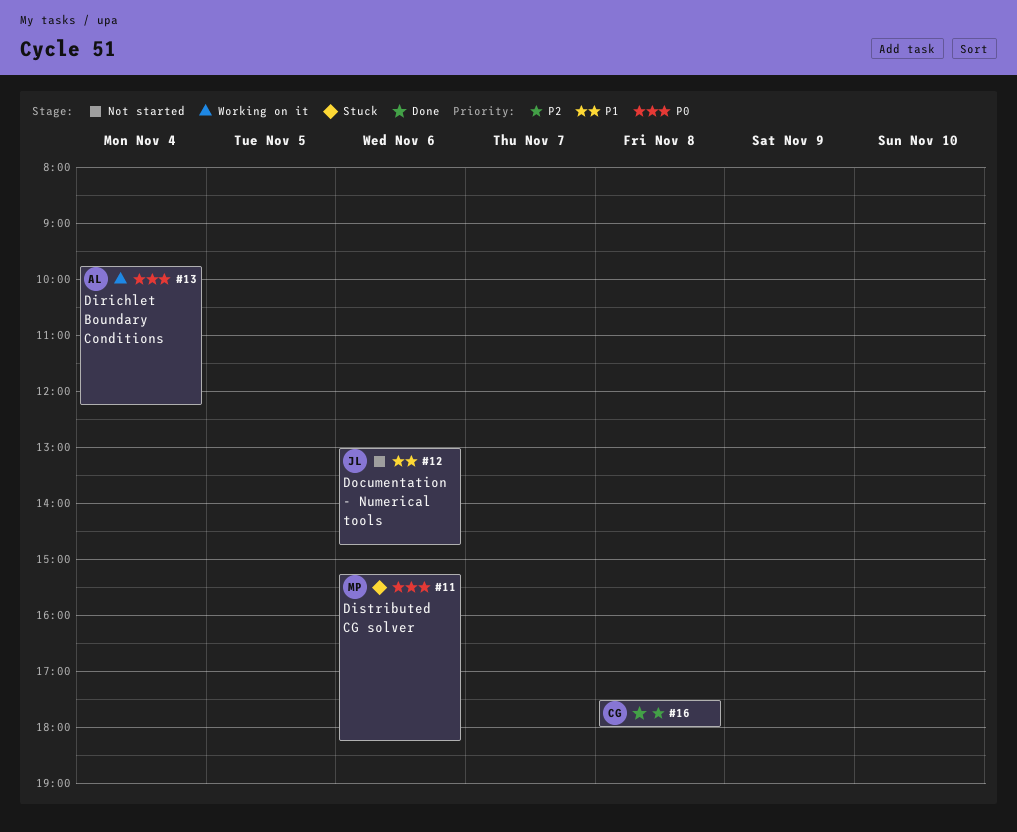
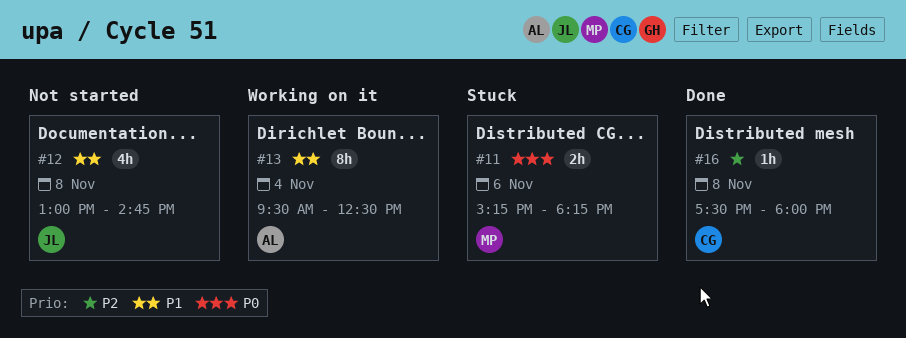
#12, day: Nov 6 -> Nov 8
#13, priority: P0 -> P1
#13, begins: 09:45 -> 09:30
#13, ends: 12:15 -> 12:30

